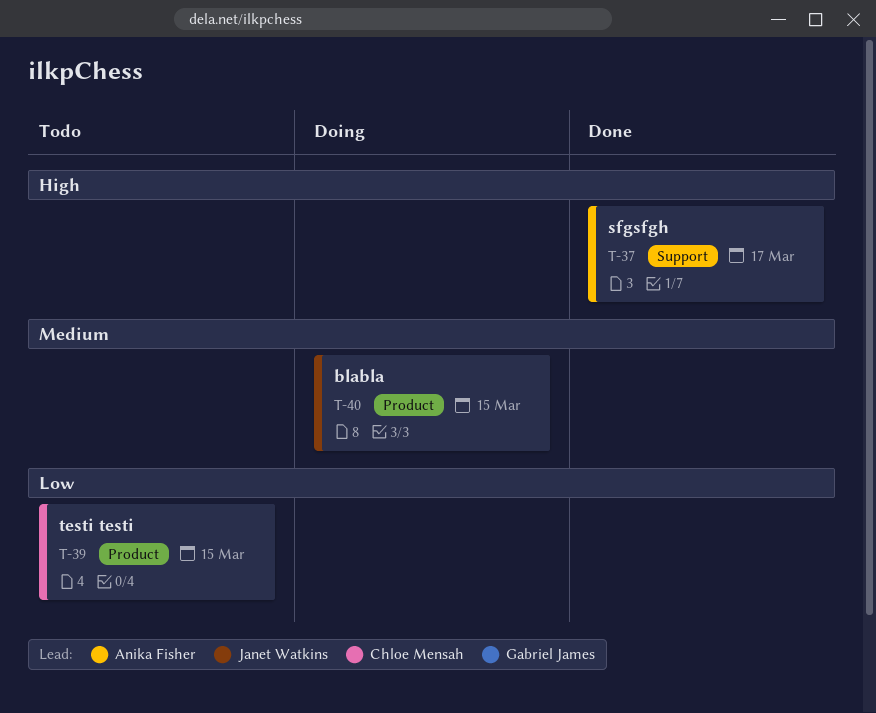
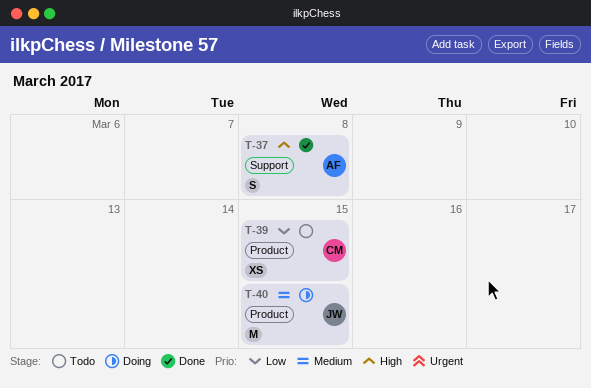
T-37, due: Mar 17 -> Mar 8

